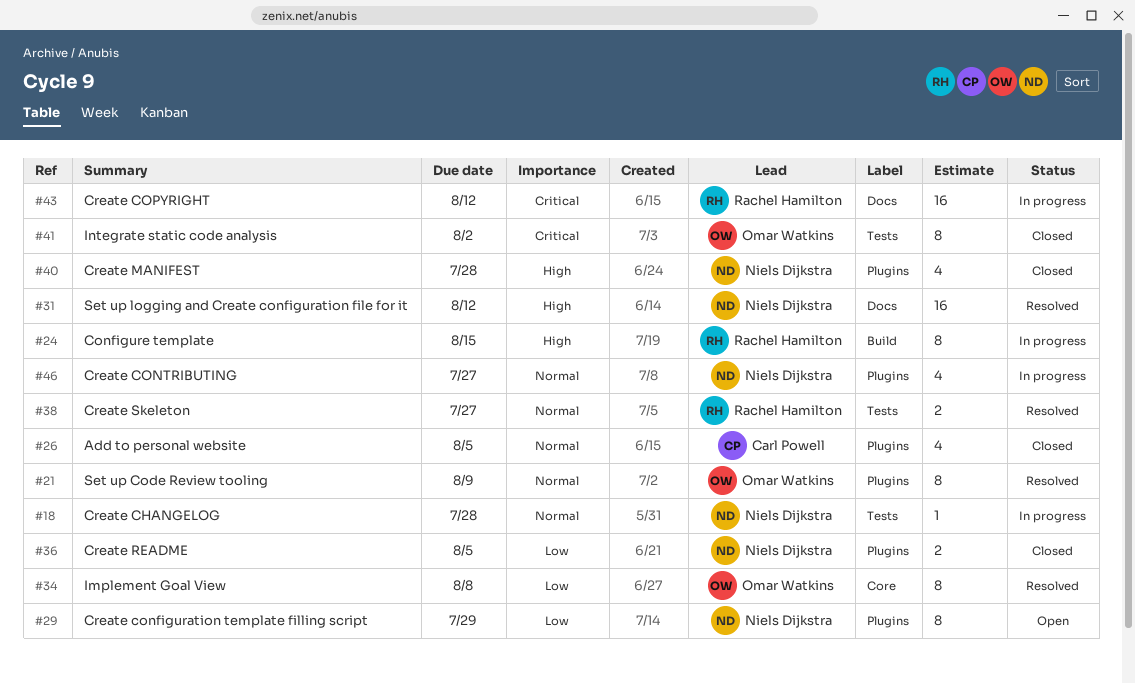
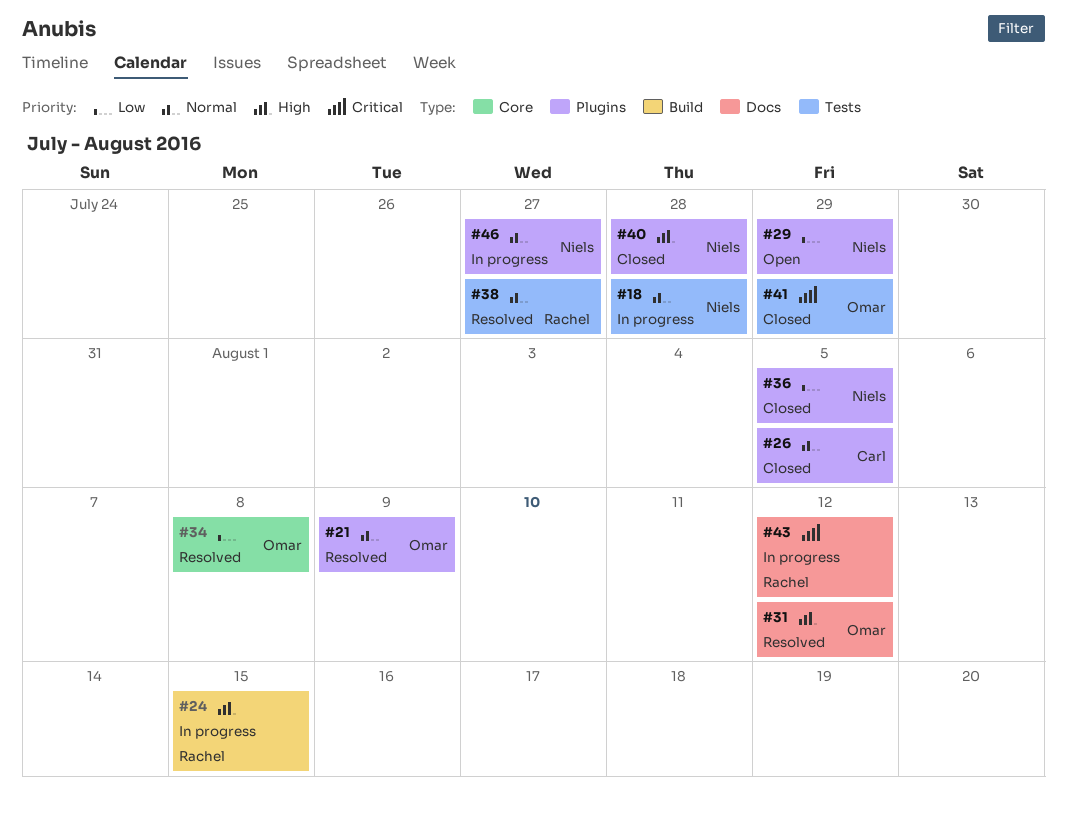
#31, owner: Niels Dijkstra -> Omar Watkins
#41, due: Aug 2 -> Jul 29

